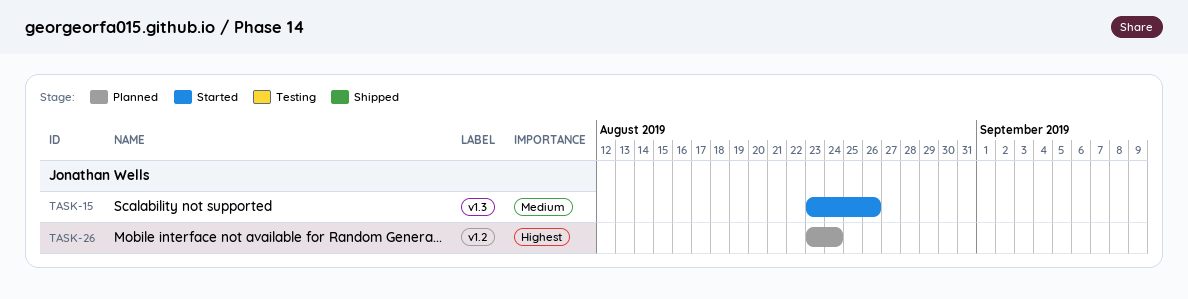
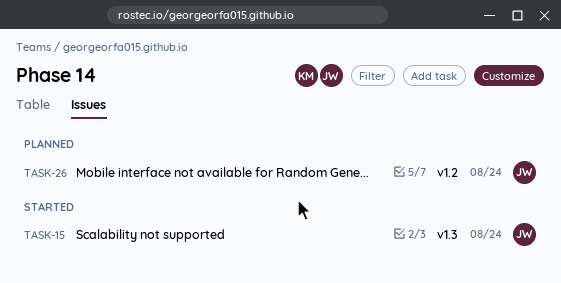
TASK-15, due: Aug 26 -> Aug 24

